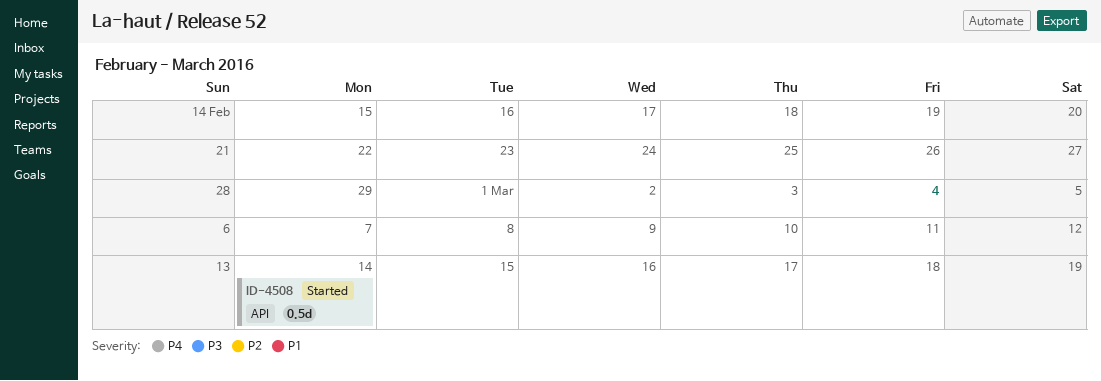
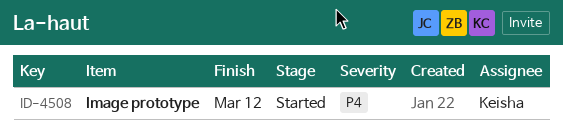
ID-4508, due: Mar 14 -> Mar 12

